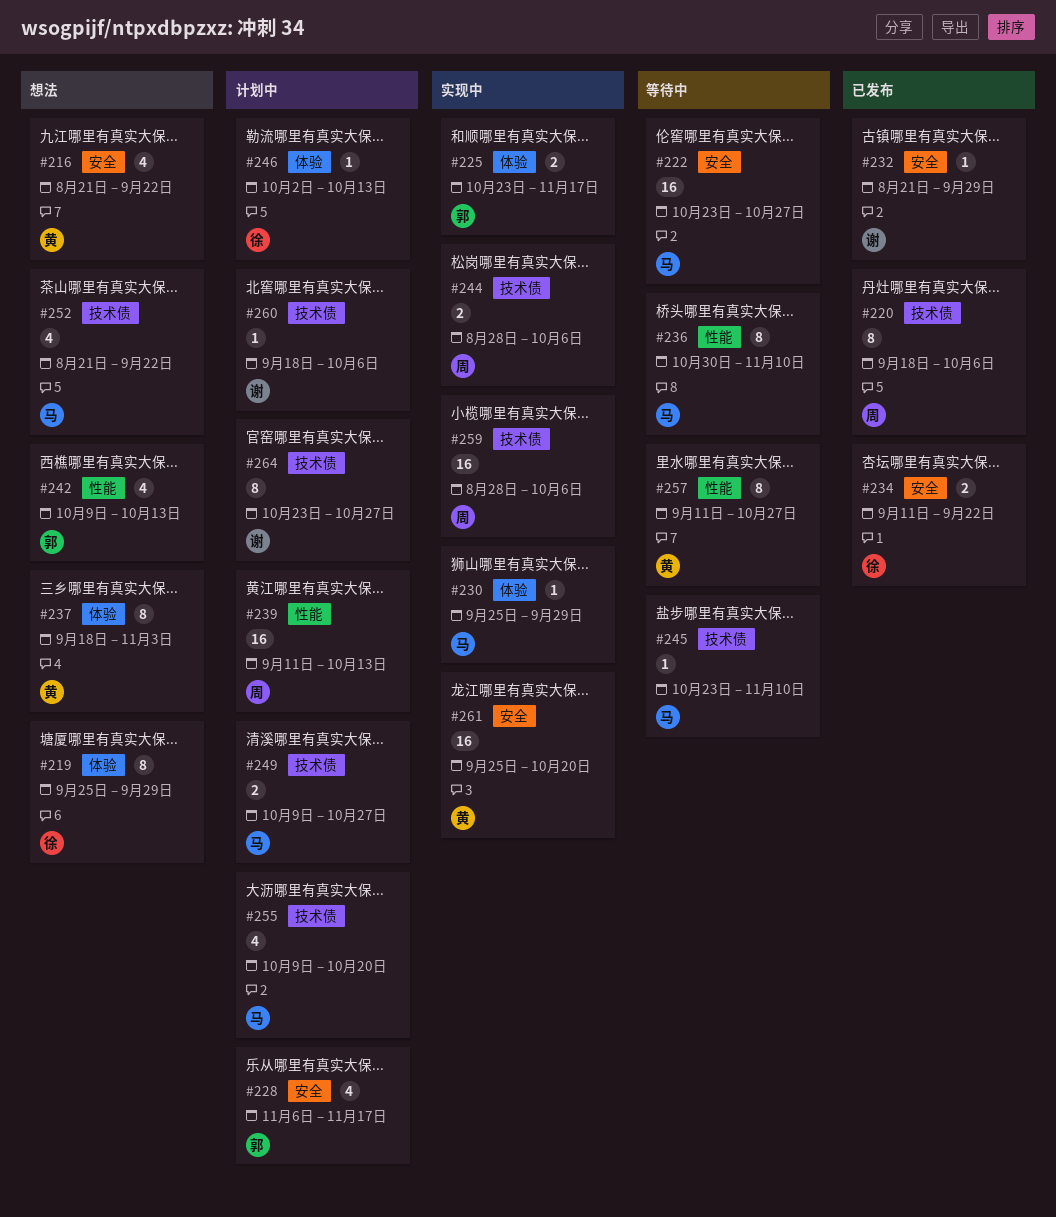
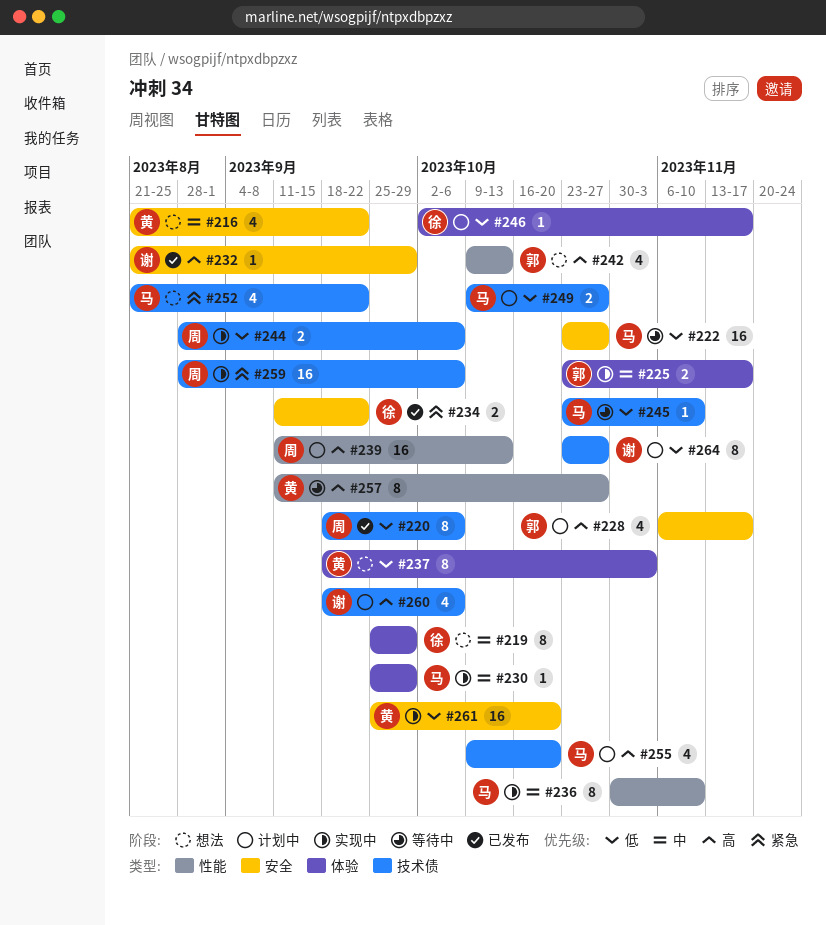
#236, status: 等待中 -> 实现中
#246, due: Oct 13 -> Nov 17
#260, estimate: 1 -> 4

